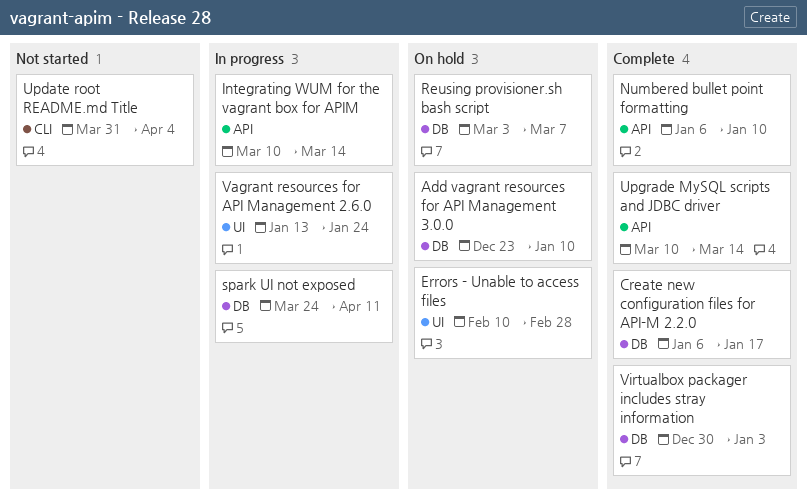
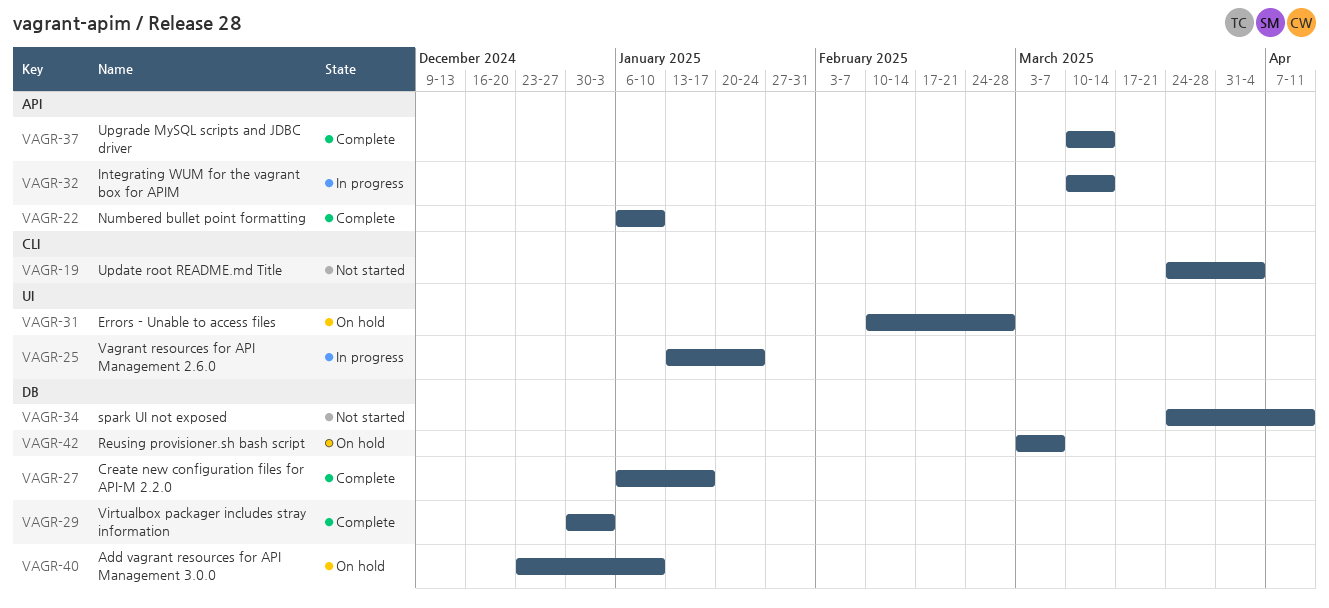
spark UI not exposed, status: In progress -> Not started
Update root README.md Title, start: Mar 31 -> Mar 24

